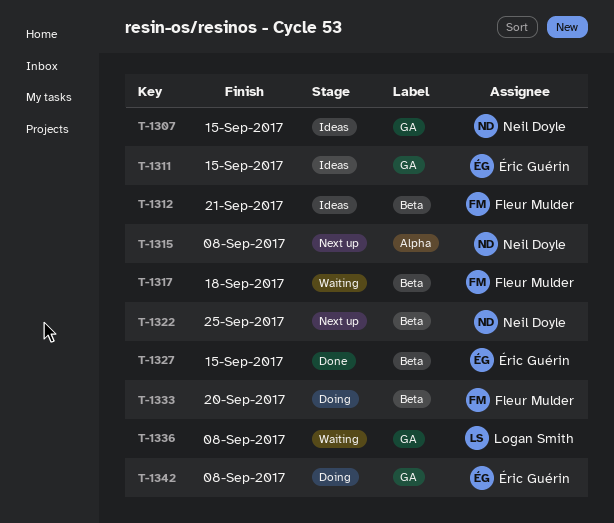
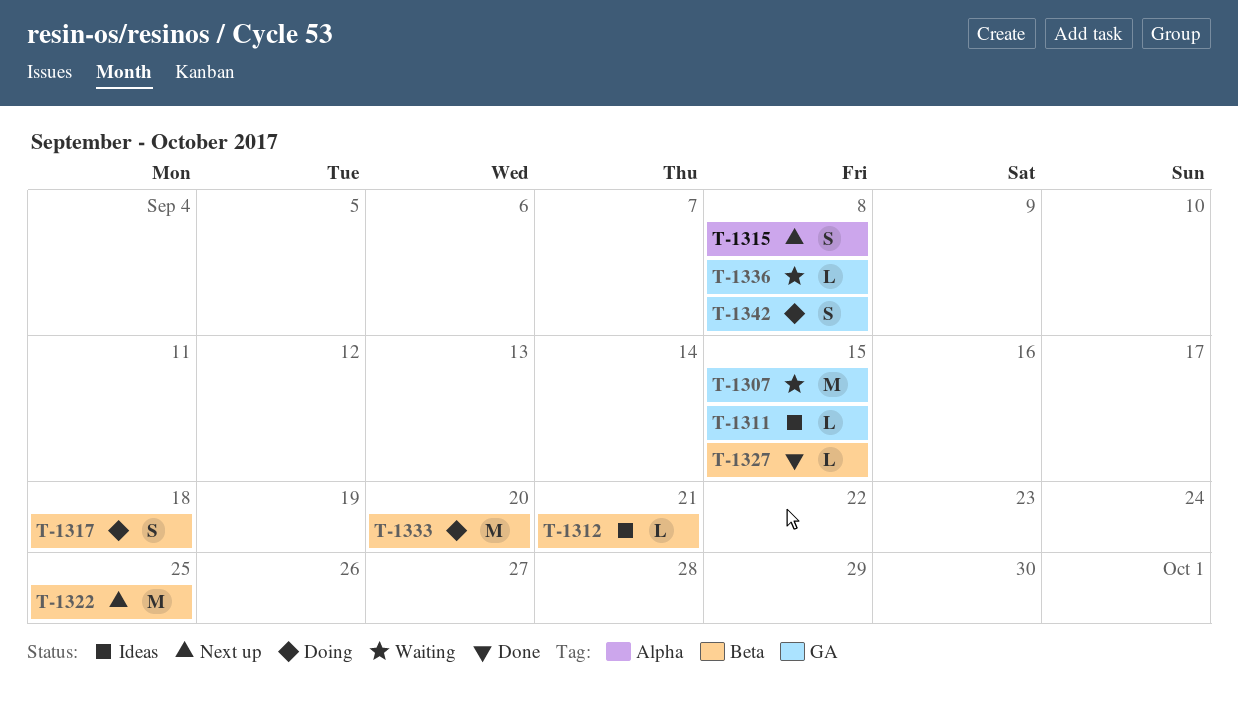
T-1307, status: Ideas -> Waiting
T-1317, status: Waiting -> Doing

